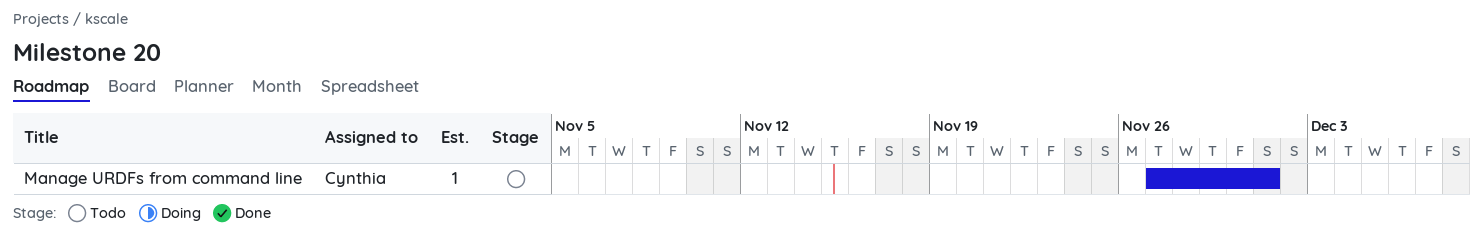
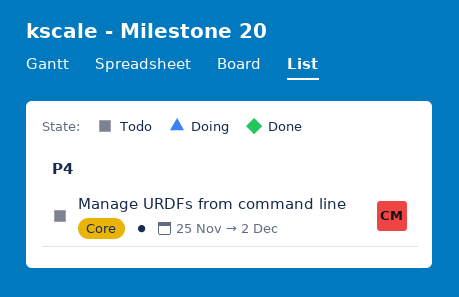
Manage URDFs from command line, start: Nov 27 -> Nov 25
Manage URDFs from command line, due: Dec 1 -> Dec 2

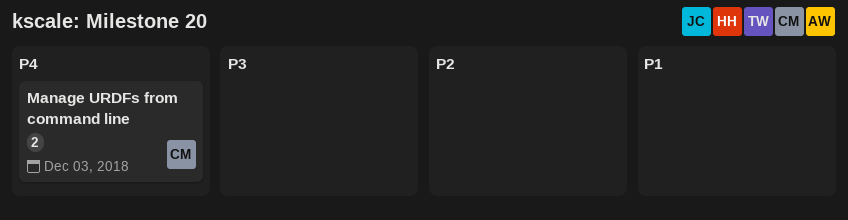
Manage URDFs from command line, estimate: 1 -> 2
Manage URDFs from command line, due: Dec 2 -> Dec 3

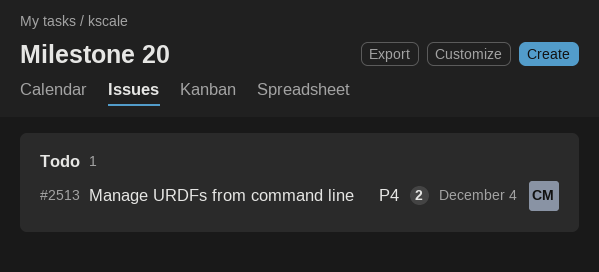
Manage URDFs from command line, due: Dec 3 -> Dec 4

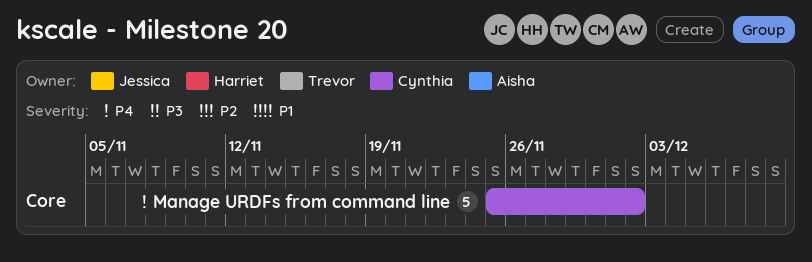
Manage URDFs from command line, estimate: 2 -> 5
Manage URDFs from command line, due: Dec 4 -> Dec 2

